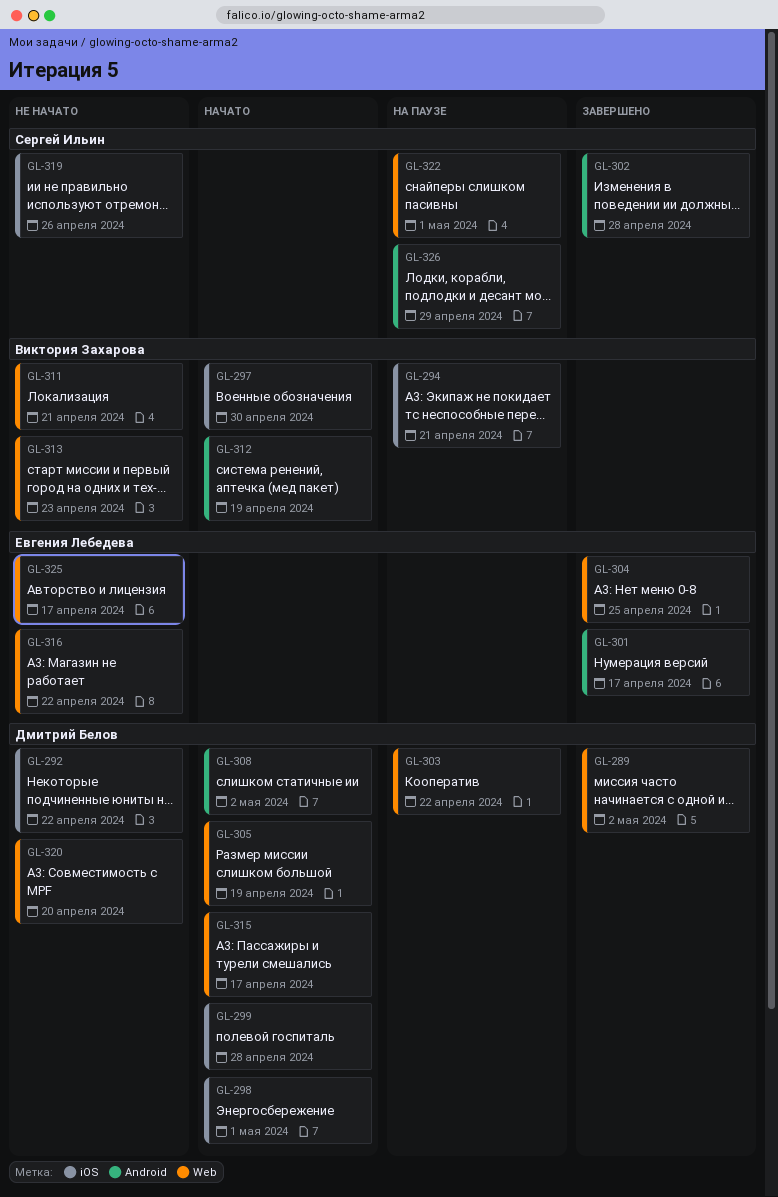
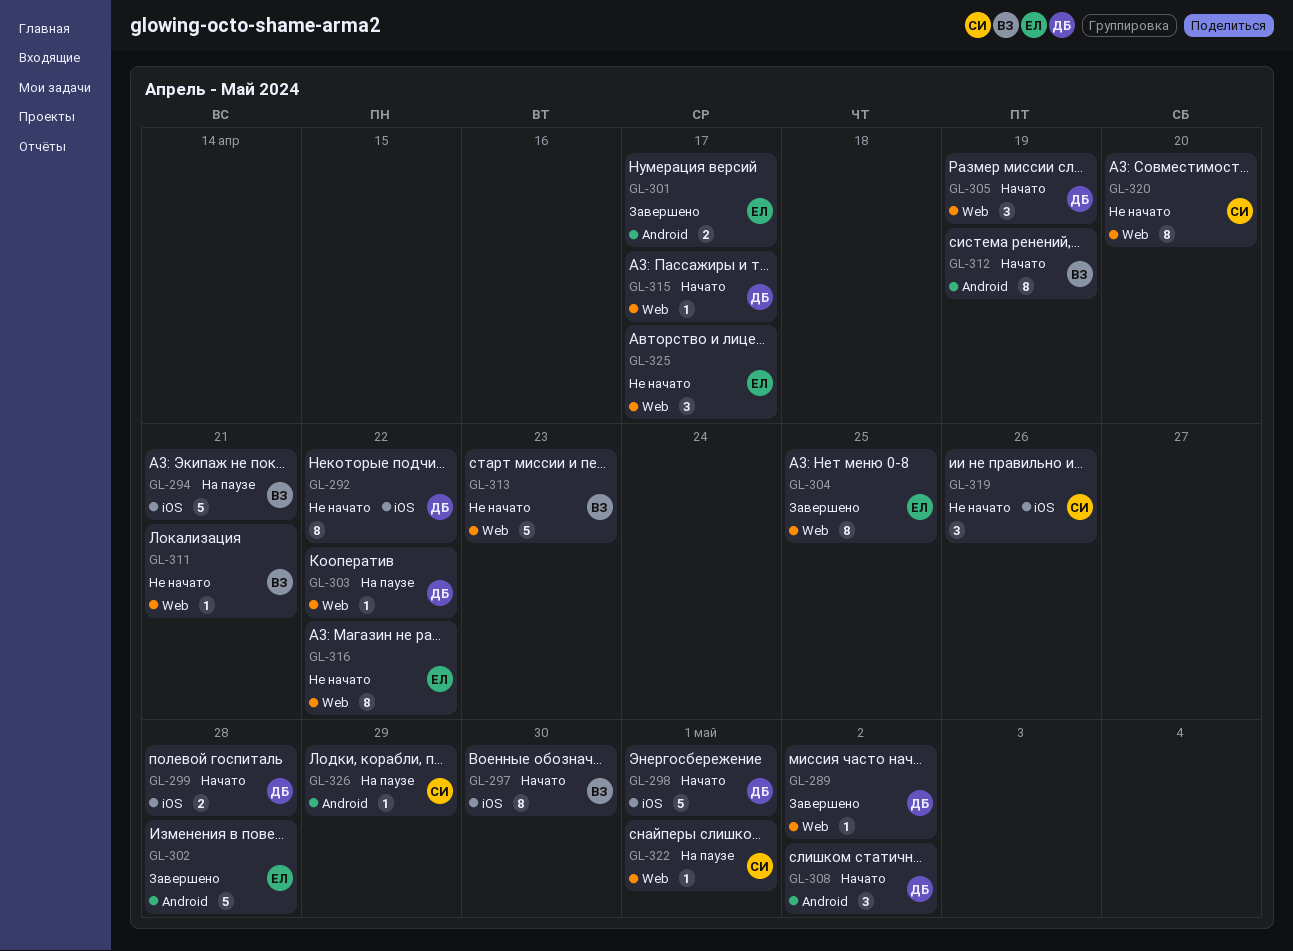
GL-302, owner: Сергей Ильин -> Евгения Лебедева
GL-320, owner: Дмитрий Белов -> Сергей Ильин

